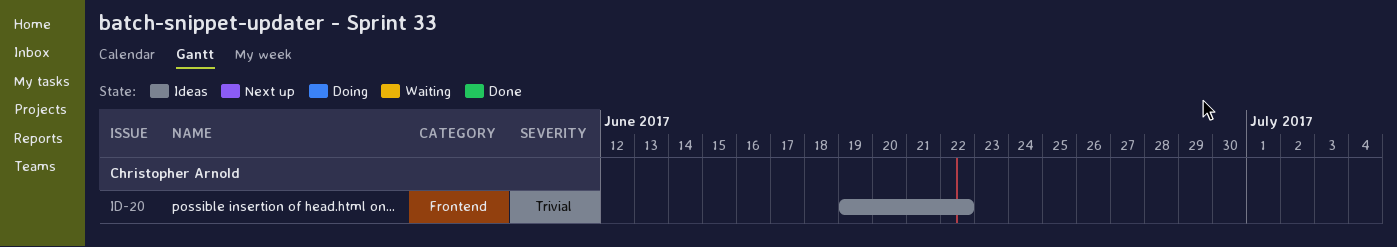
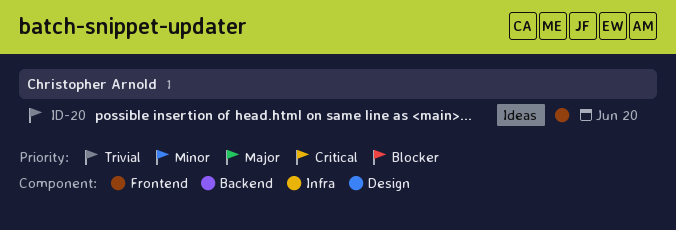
ID-20, due: Jun 22 -> Jun 20

